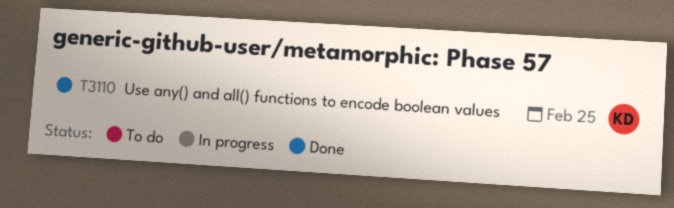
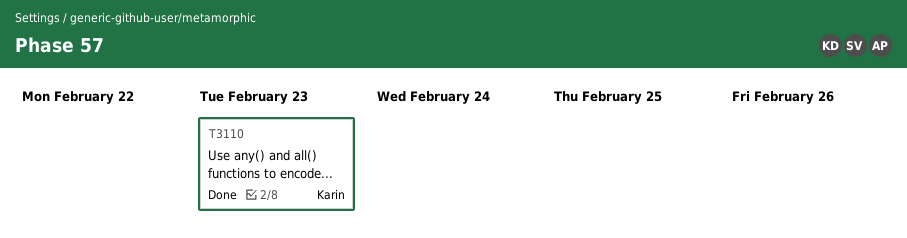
T3110, due: Feb 25 -> Feb 23

